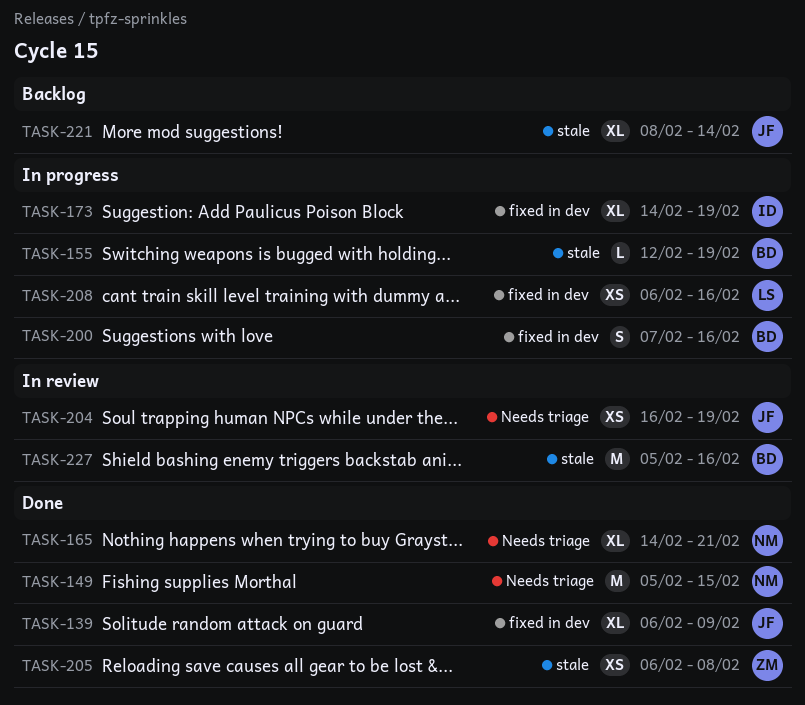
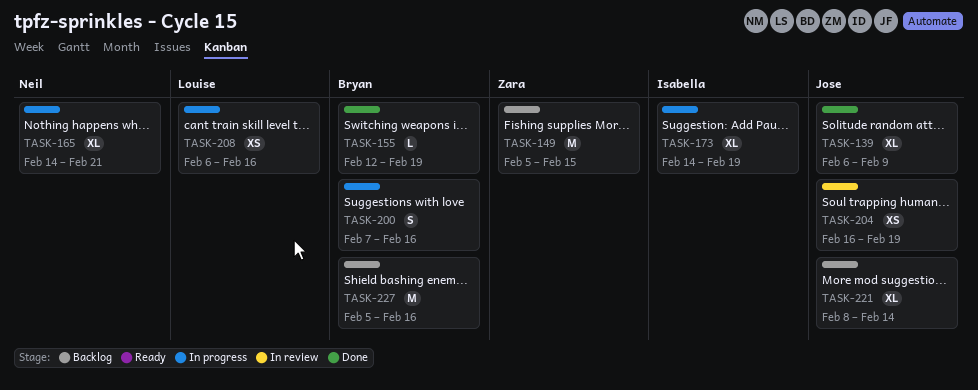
TASK-149, status: Done -> Backlog
TASK-149, owner: Neil -> Zara
TASK-155, status: In progress -> Done
TASK-165, status: Done -> In progress
TASK-205: present -> none
TASK-227, status: In review -> Backlog

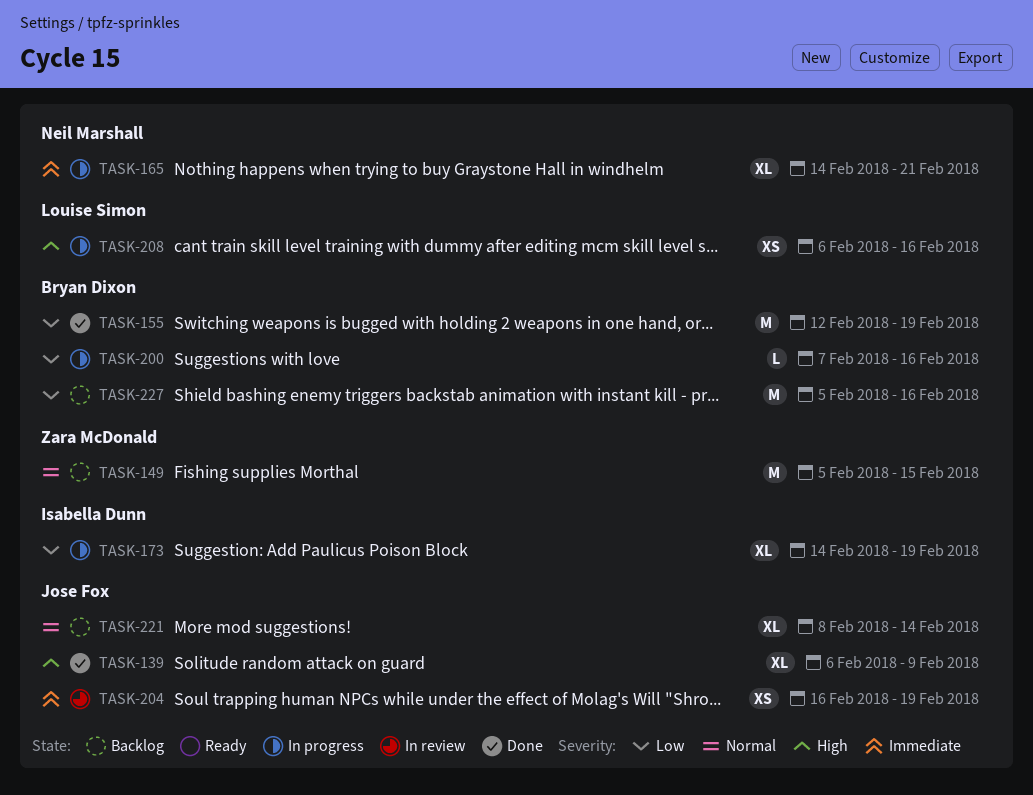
TASK-155, estimate: L -> M
TASK-200, estimate: S -> L

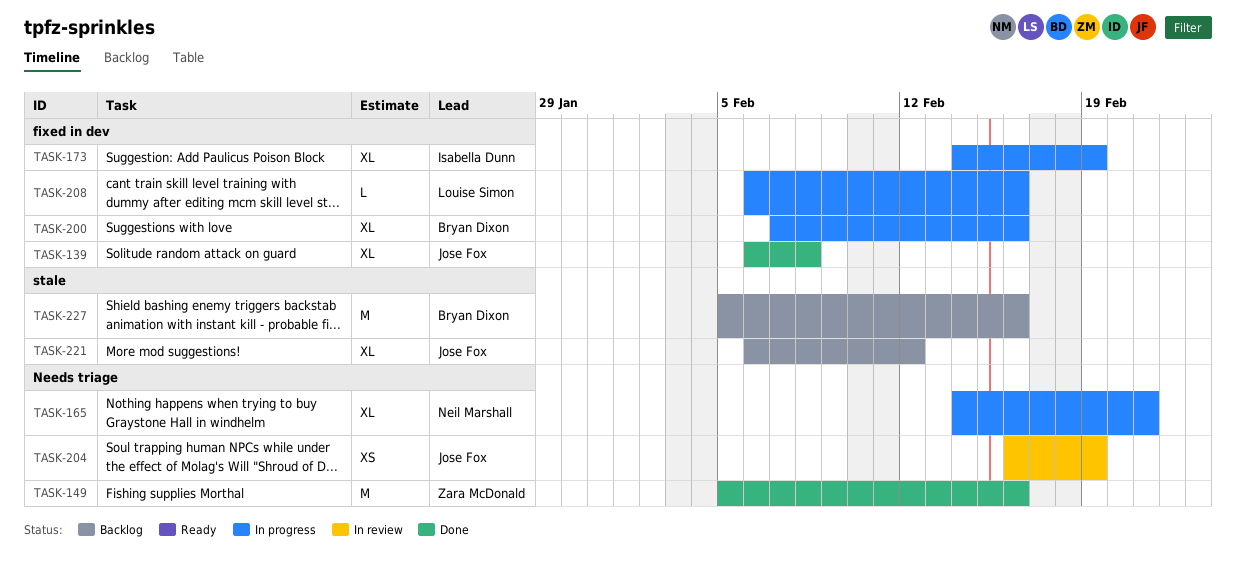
TASK-139, due: Feb 9 -> Feb 8
TASK-149, status: Backlog -> Done
TASK-149, due: Feb 15 -> Feb 16
TASK-155: present -> none
TASK-200, estimate: L -> XL
TASK-208, estimate: XS -> L
TASK-221, start: Feb 8 -> Feb 6
TASK-221, due: Feb 14 -> Feb 12

